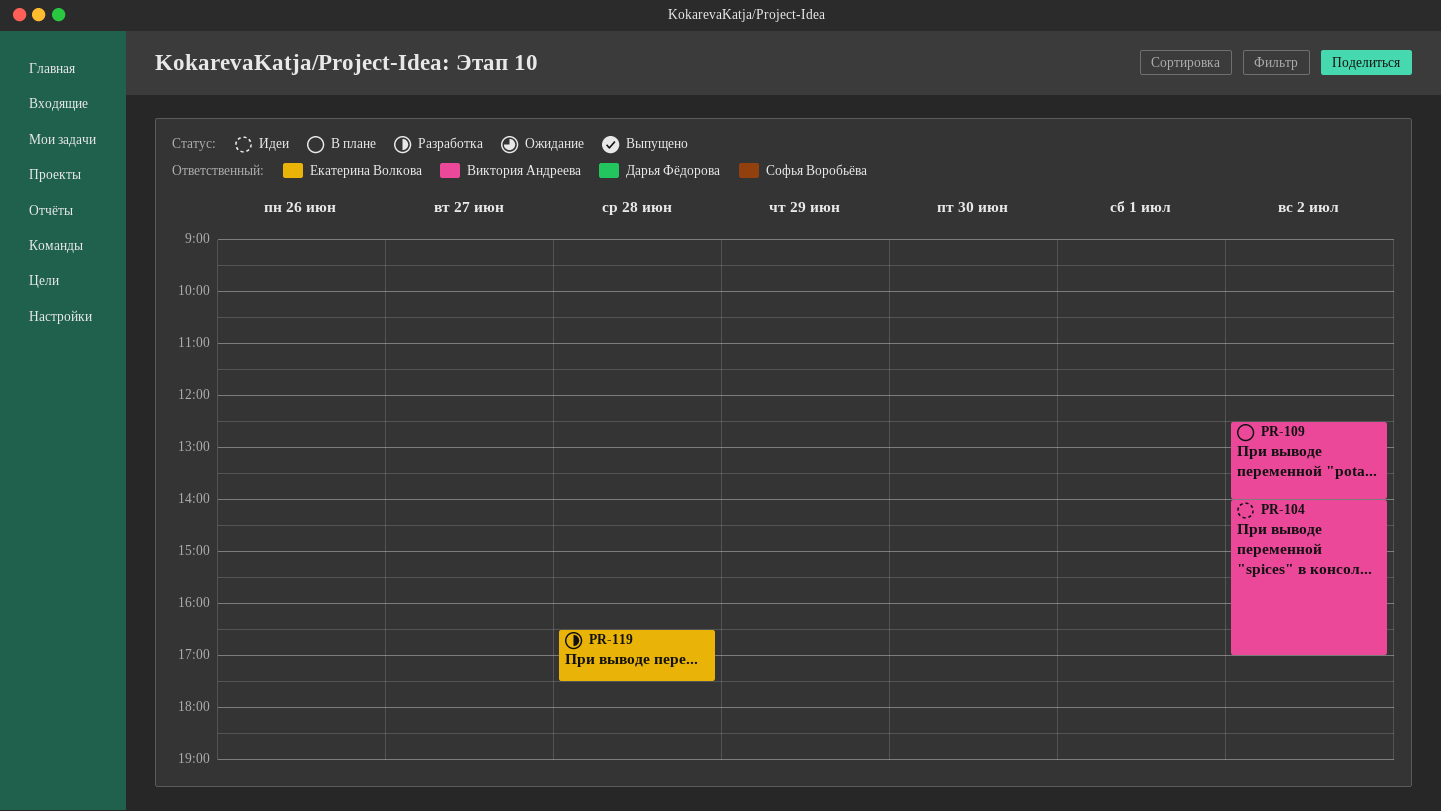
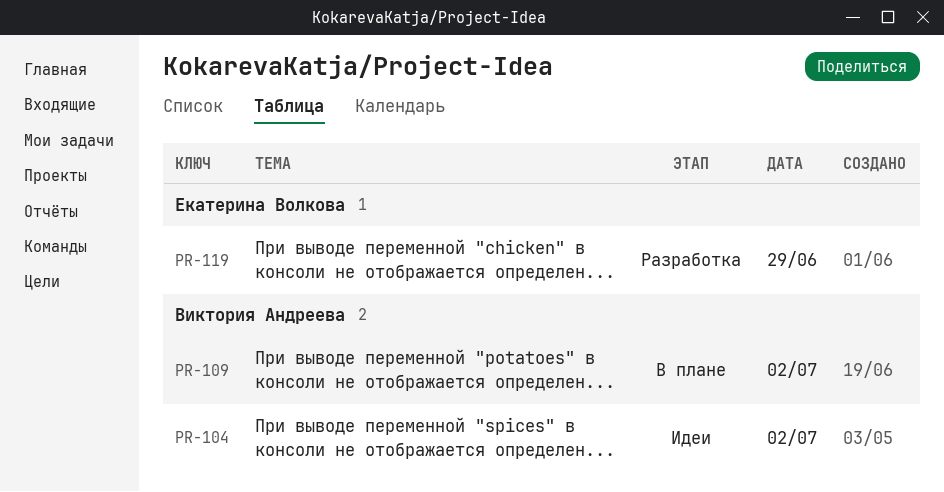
PR-119, day: Jun 28 -> Jun 29

